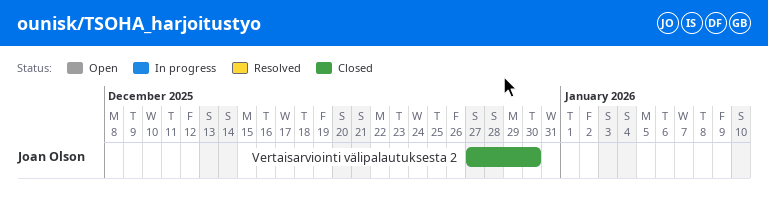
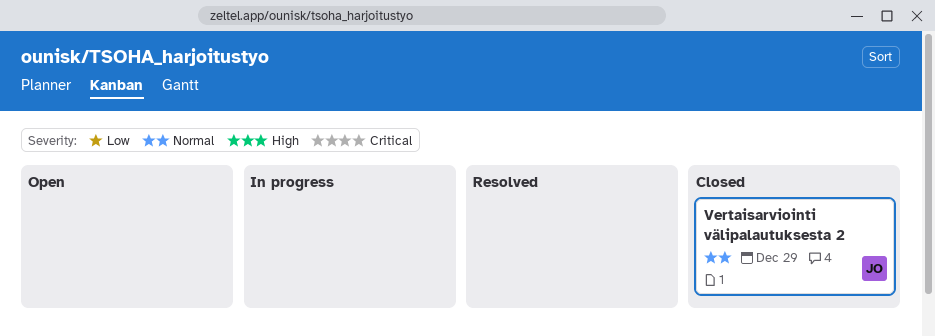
Vertaisarviointi välipalautuksesta 2, due: Dec 30 -> Dec 29

